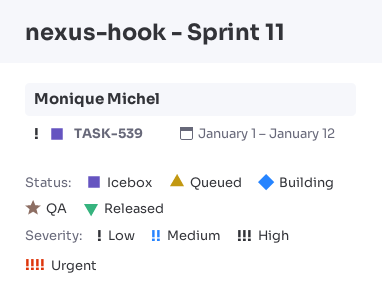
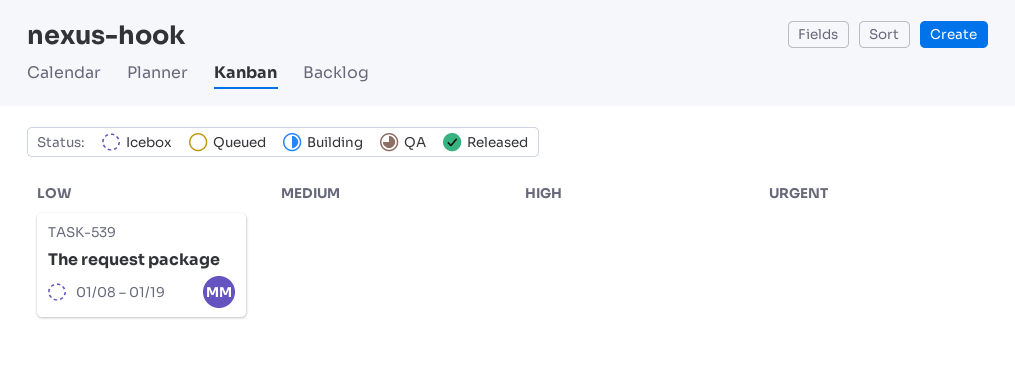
TASK-539, start: Jan 1 -> Jan 8
TASK-539, due: Jan 12 -> Jan 19

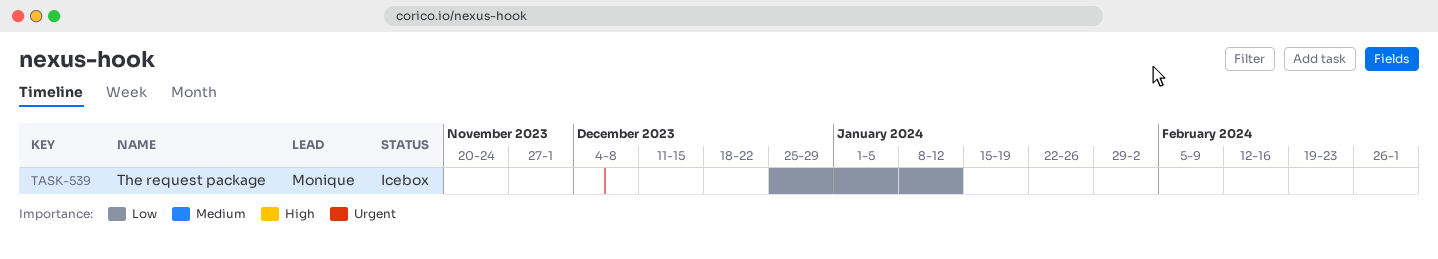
TASK-539, start: Jan 8 -> Dec 25
TASK-539, due: Jan 19 -> Jan 12

